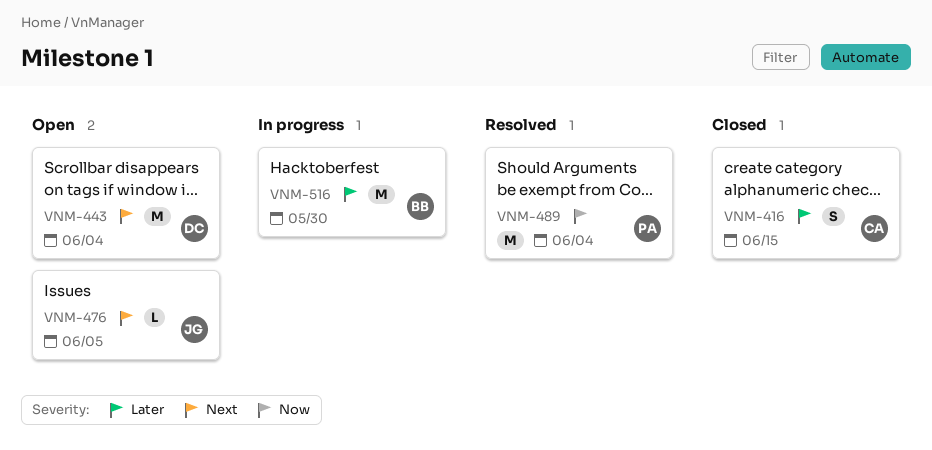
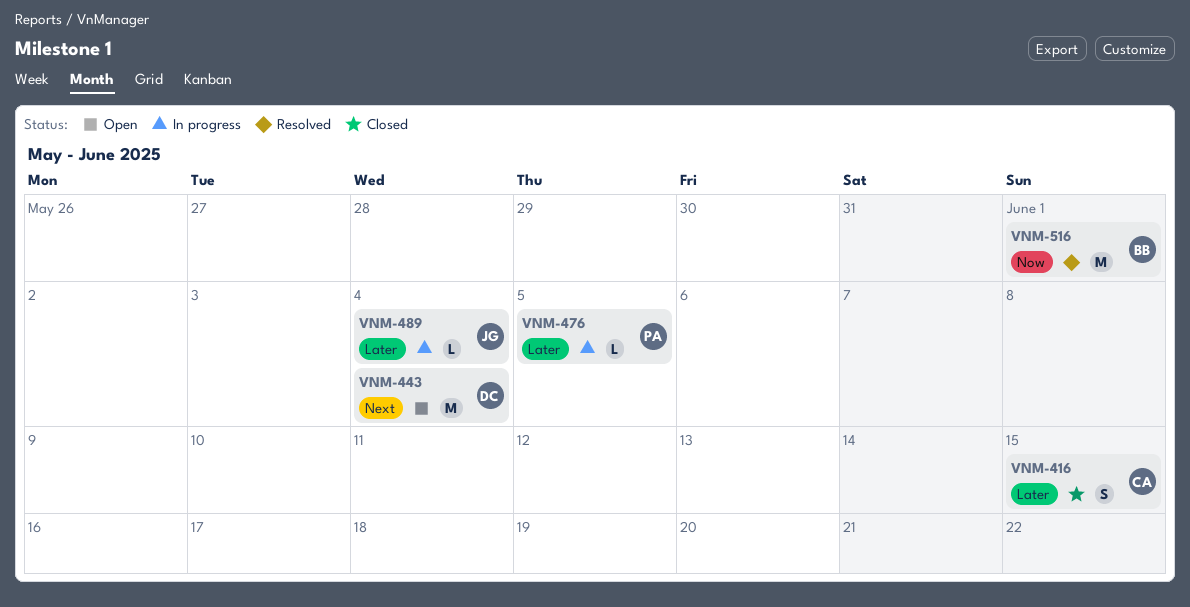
VNM-476, status: Open -> In progress
VNM-476, owner: JG -> PA
VNM-476, priority: Next -> Later
VNM-489, status: Resolved -> In progress
VNM-489, owner: PA -> JG
VNM-489, priority: Now -> Later
VNM-489, estimate: M -> L
VNM-516, status: In progress -> Resolved
VNM-516, priority: Later -> Now
VNM-516, due: May 30 -> Jun 1

